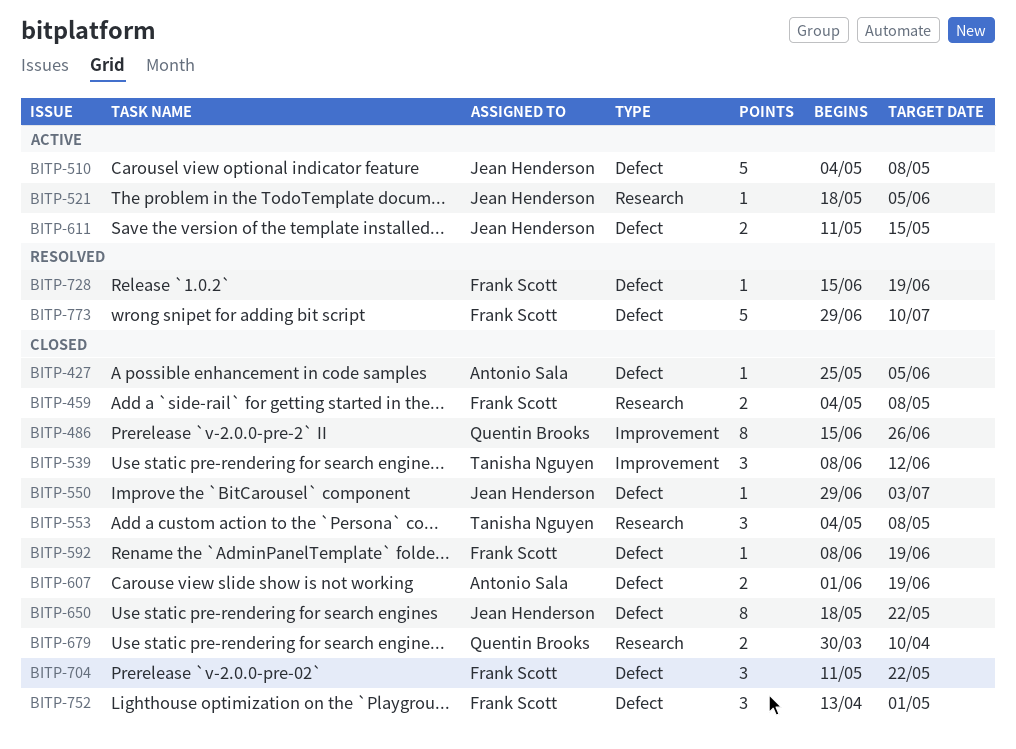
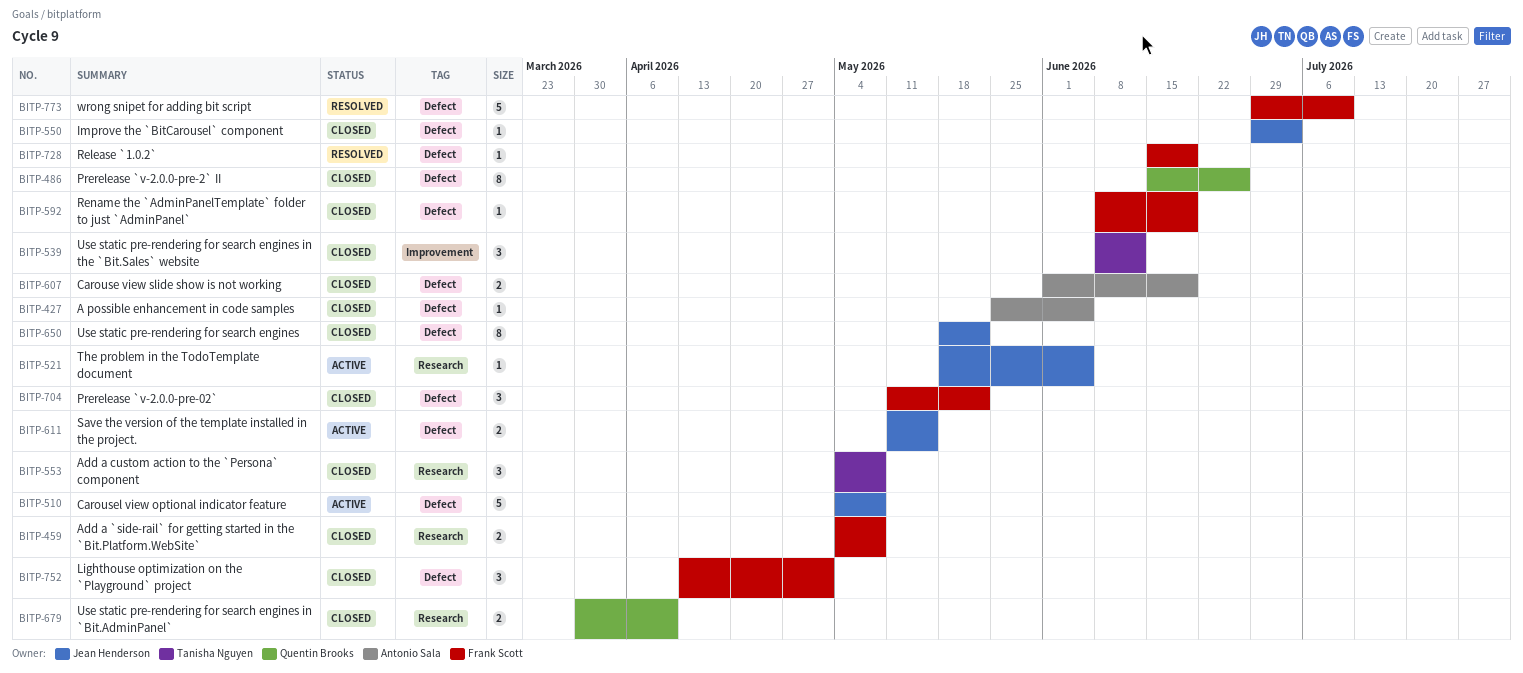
BITP-486, label: Improvement -> Defect

